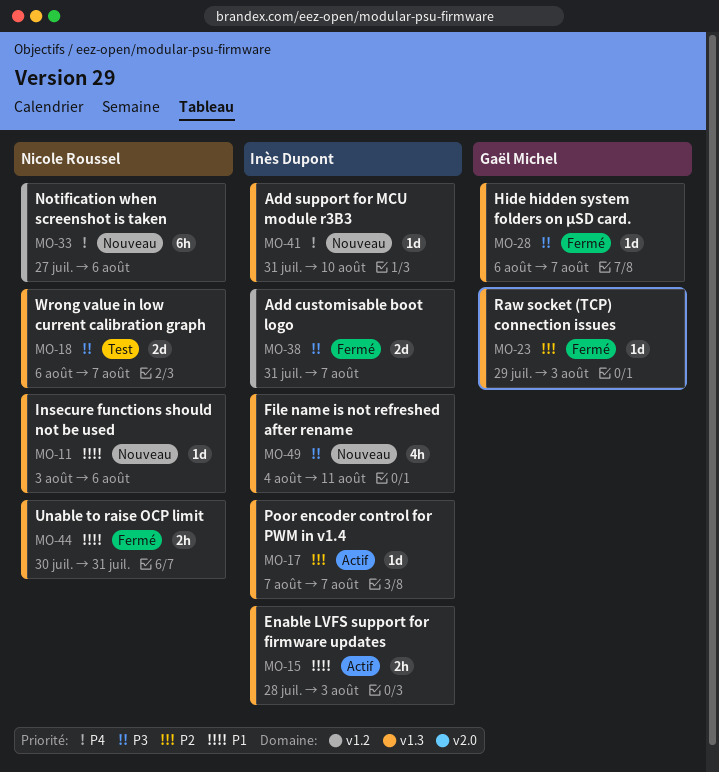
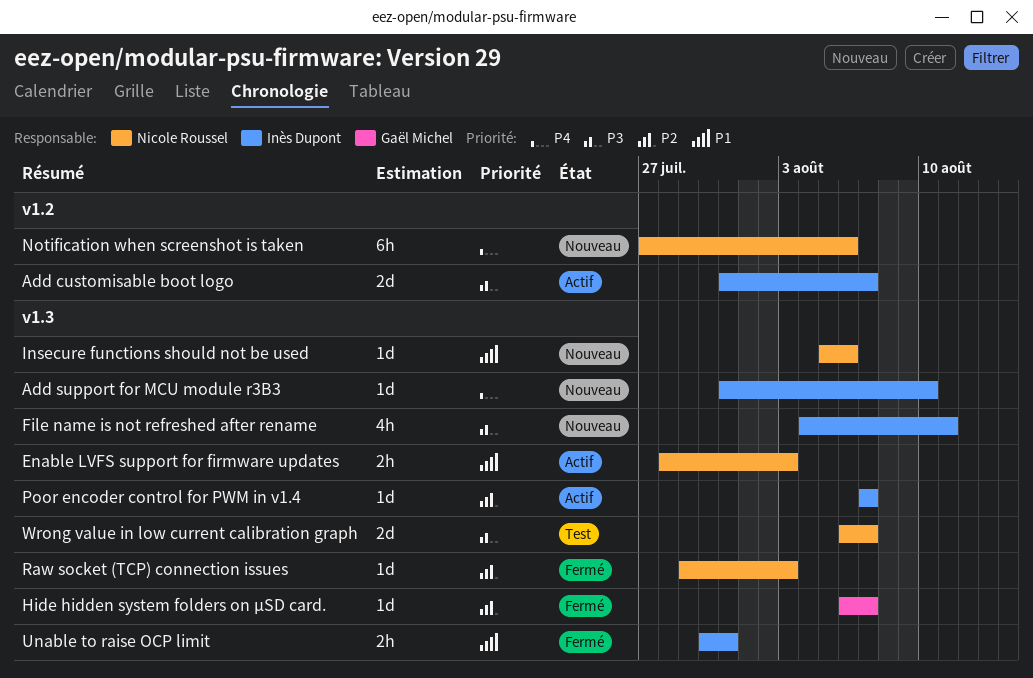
Add customisable boot logo, status: Fermé -> Actif
Enable LVFS support for firmware updates, owner: Inès Dupont -> Nicole Roussel
Hide hidden system folders on µSD card., priority: P3 -> P2
Insecure functions should not be used, start: Aug 3 -> Aug 5
Raw socket (TCP) connection issues, owner: Gaël Michel -> Nicole Roussel
Unable to raise OCP limit, owner: Nicole Roussel -> Inès Dupont

